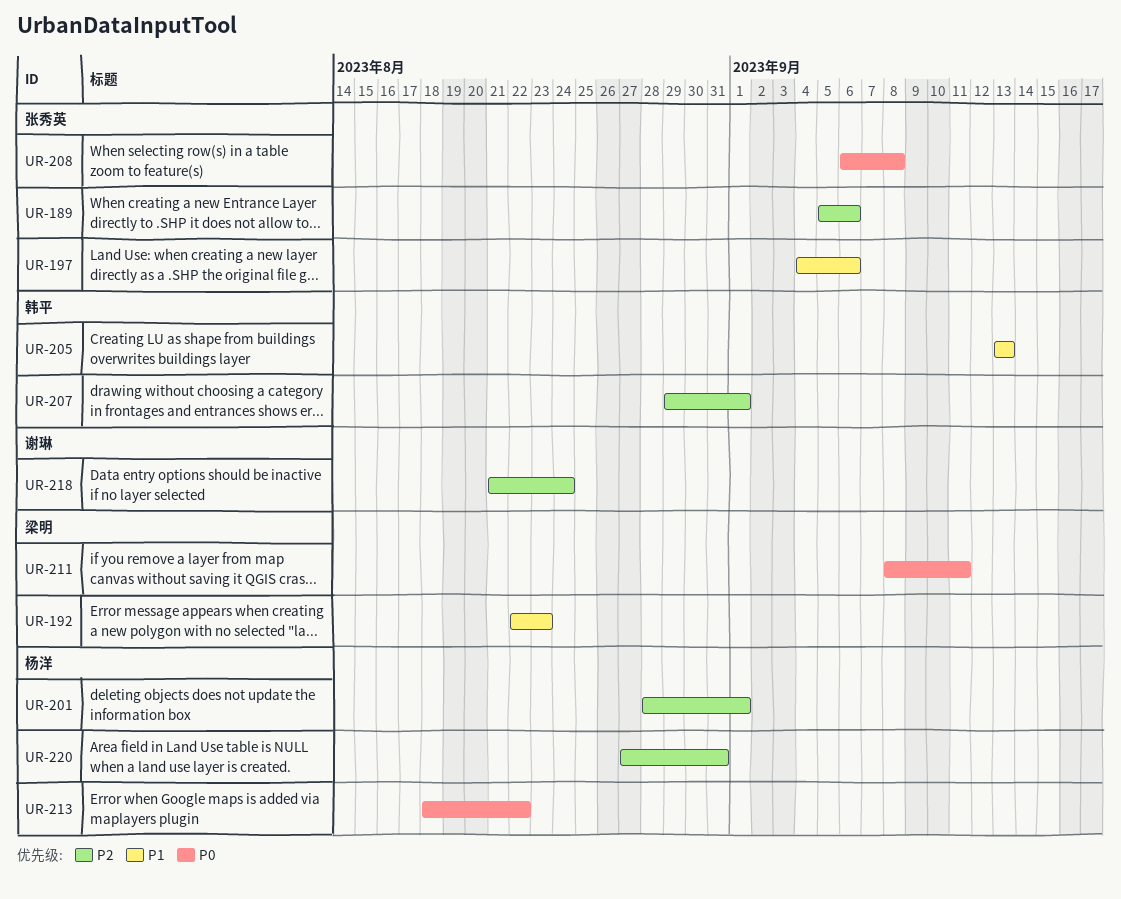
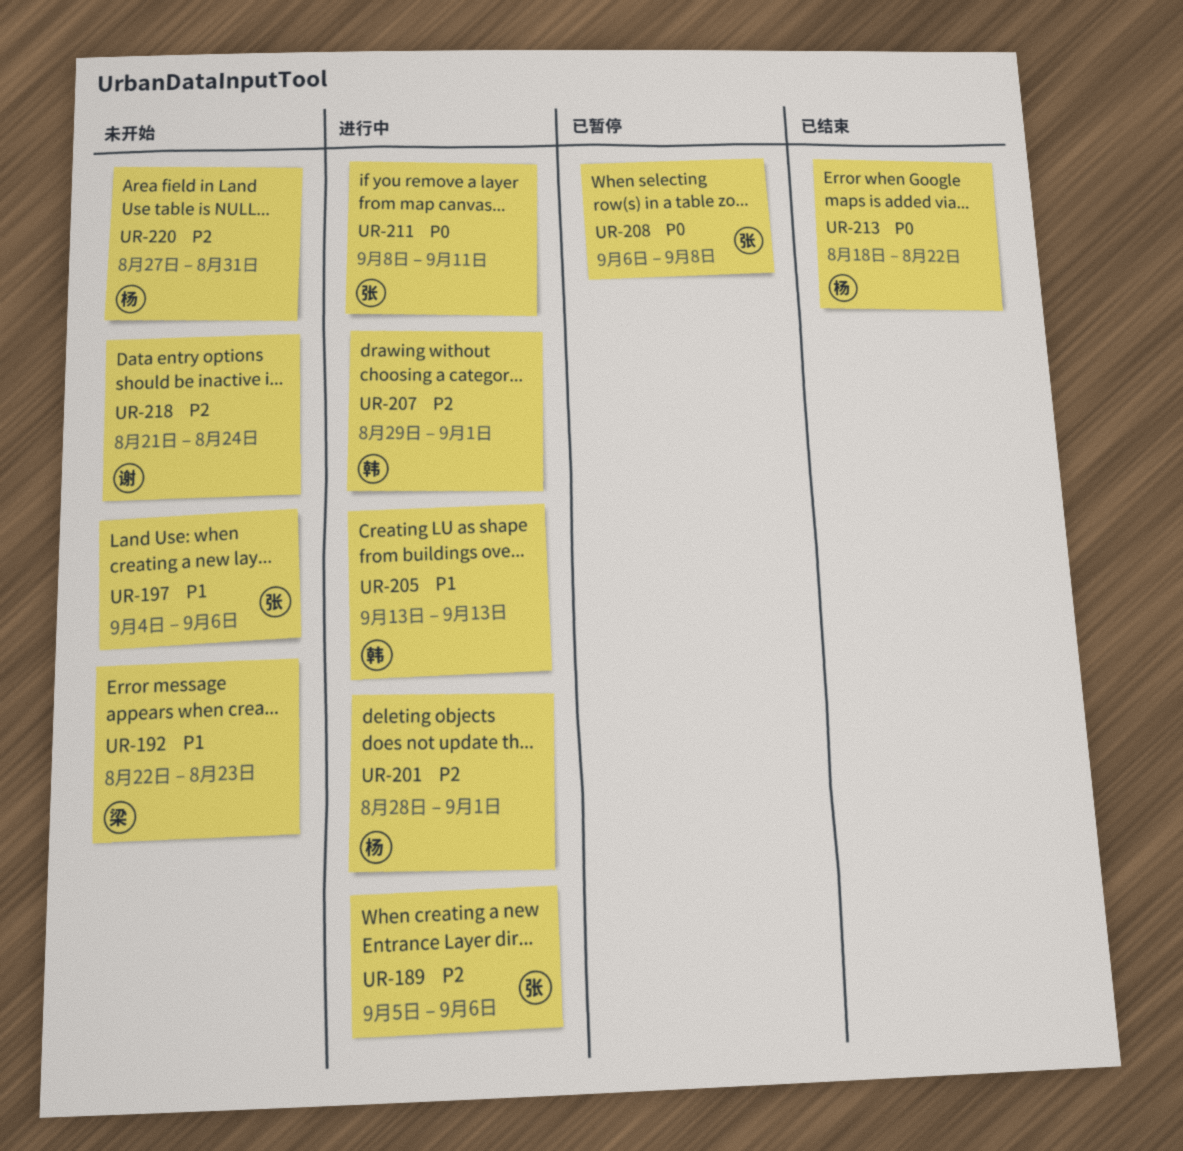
UR-211, owner: 梁明 -> 张秀英

